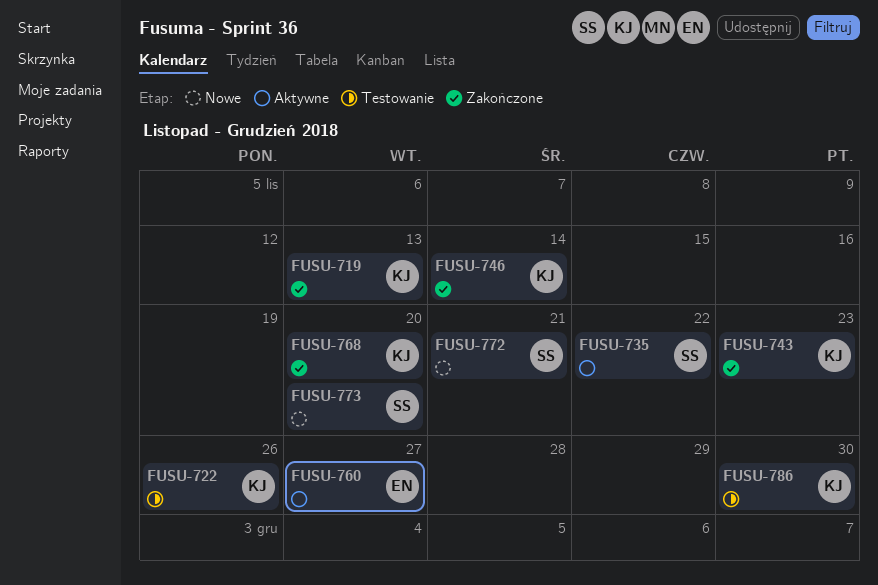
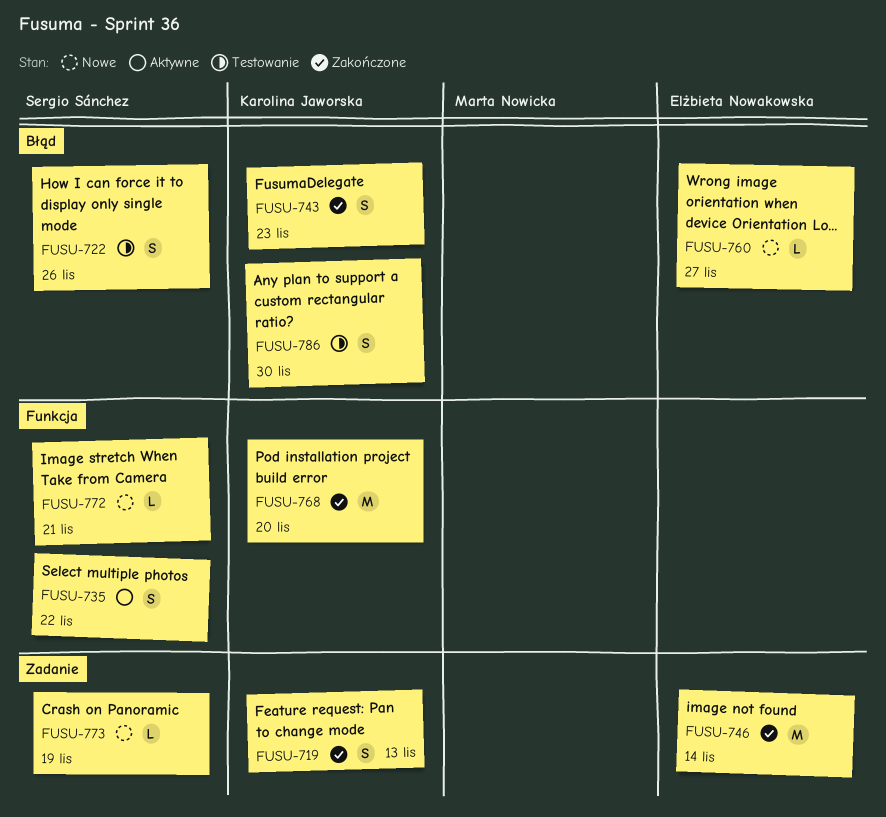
FUSU-722, owner: Karolina Jaworska -> Sergio Sánchez
FUSU-746, owner: Karolina Jaworska -> Elżbieta Nowakowska
FUSU-760, status: Aktywne -> Nowe
FUSU-773, due: Nov 20 -> Nov 19

